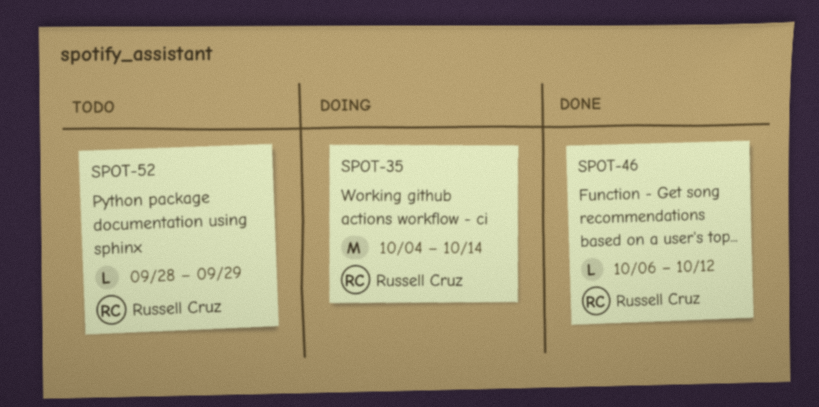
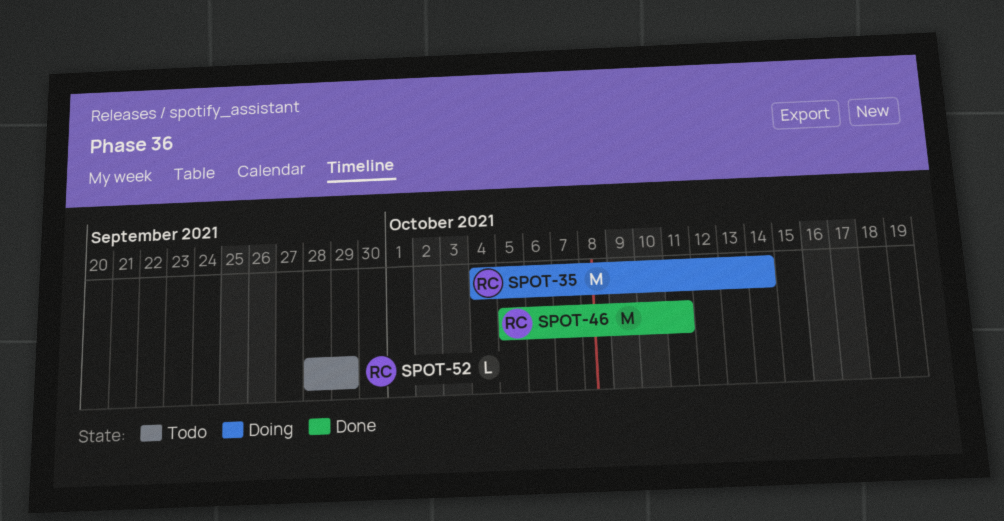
SPOT-46, estimate: L -> M
SPOT-46, start: Oct 6 -> Oct 5
SPOT-46, due: Oct 12 -> Oct 11

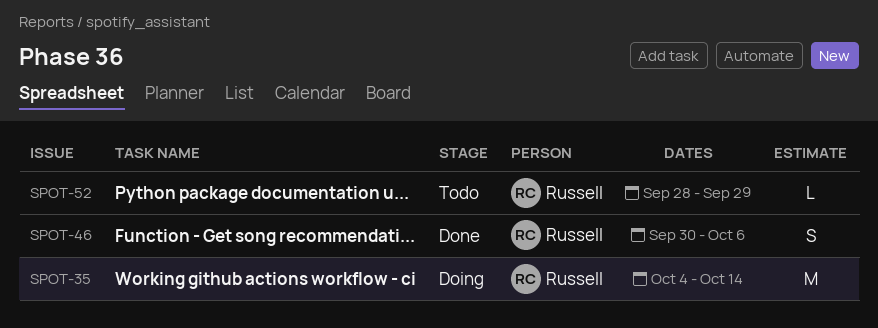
SPOT-46, estimate: M -> S
SPOT-46, start: Oct 5 -> Sep 30
SPOT-46, due: Oct 11 -> Oct 6

